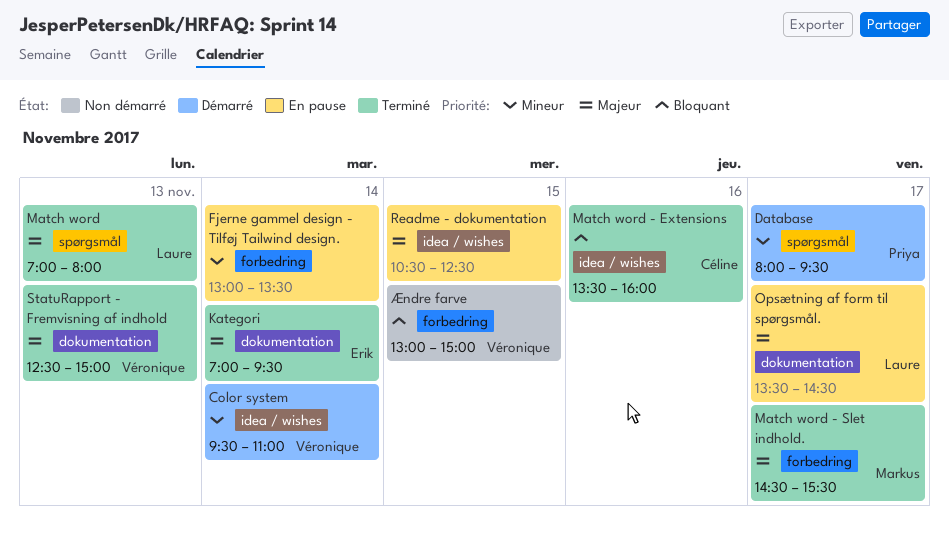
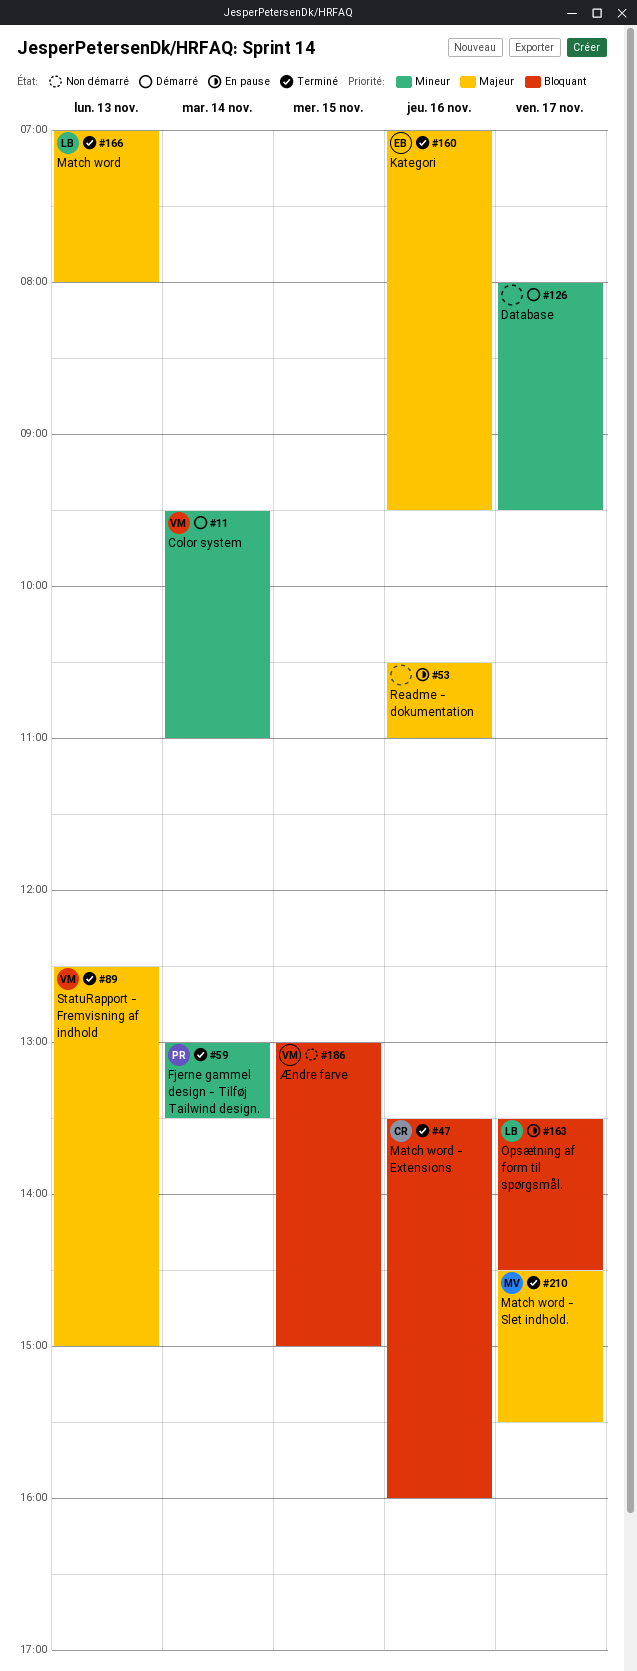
Database, owner: Priya -> none
Fjerne gammel design - Tilføj Tailwind design., status: En pause -> Terminé
Fjerne gammel design - Tilføj Tailwind design., owner: none -> Priya
Kategori, day: Nov 14 -> Nov 16
Opsætning af form til spørgsmål., priority: Majeur -> Bloquant
Readme - dokumentation, day: Nov 15 -> Nov 16
Readme - dokumentation, ends: 12:30 -> 11:00

